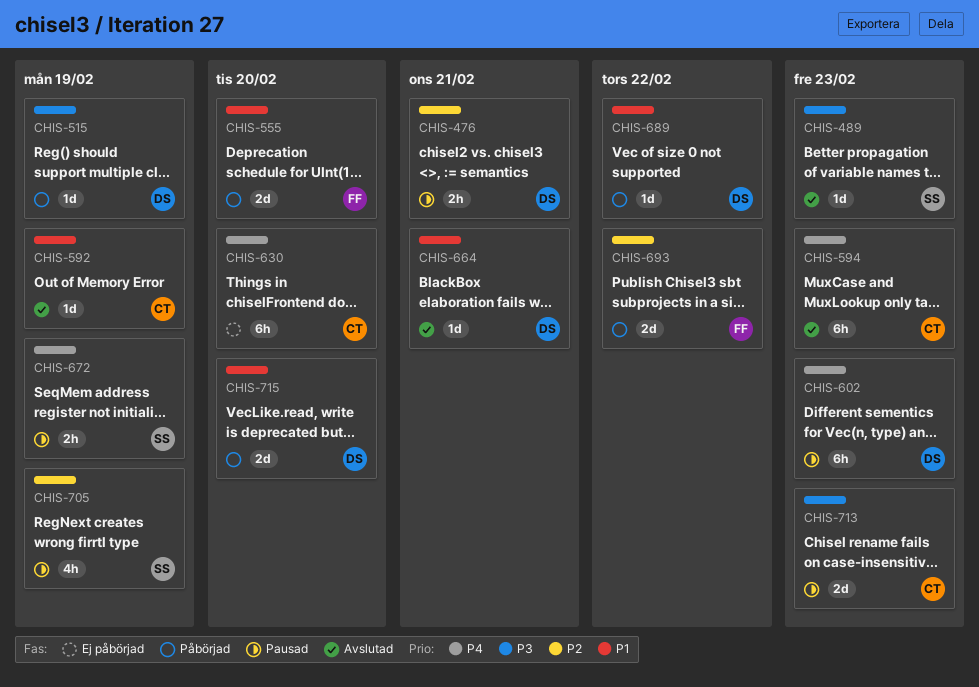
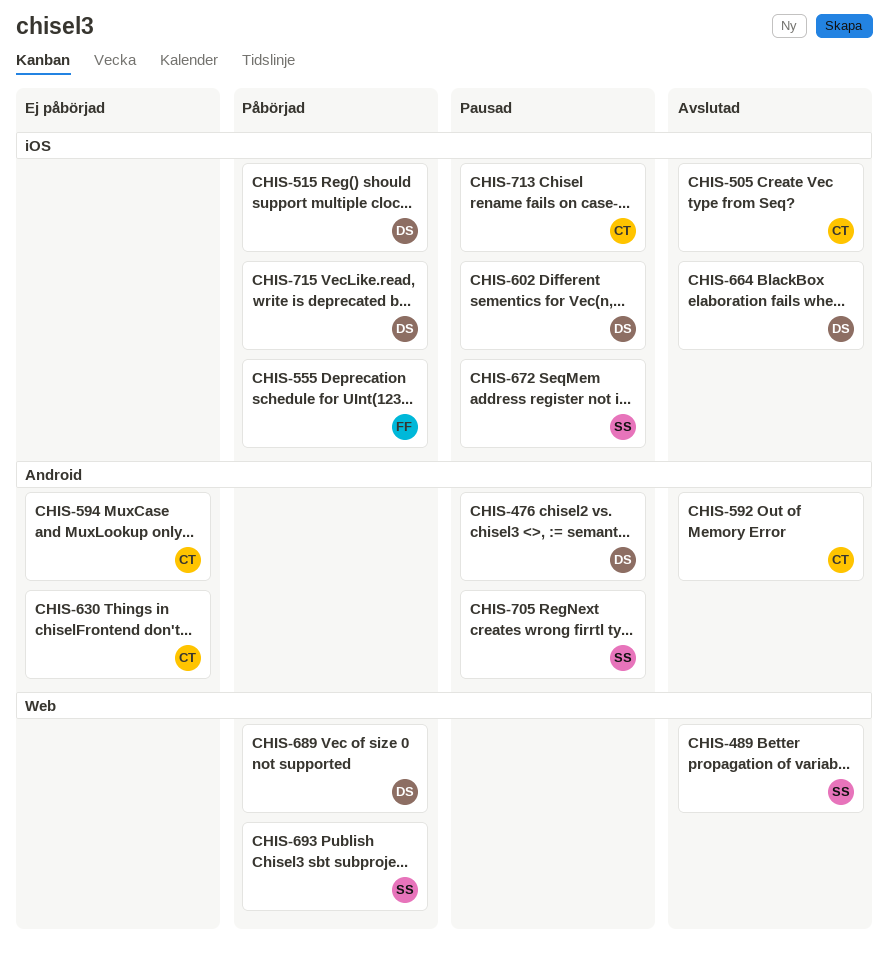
CHIS-505: none -> present
CHIS-594, status: Avslutad -> Ej påbörjad
CHIS-693, owner: FF -> SS

